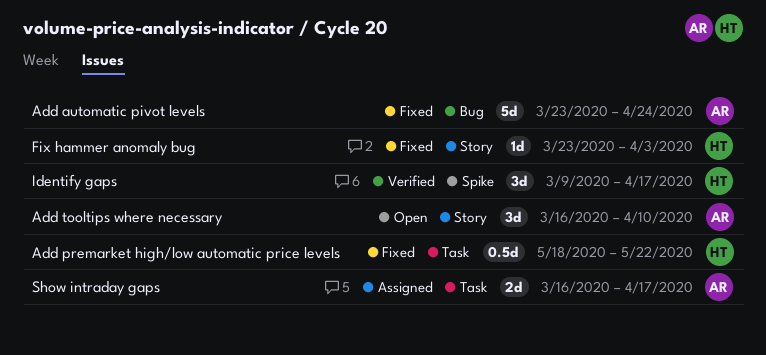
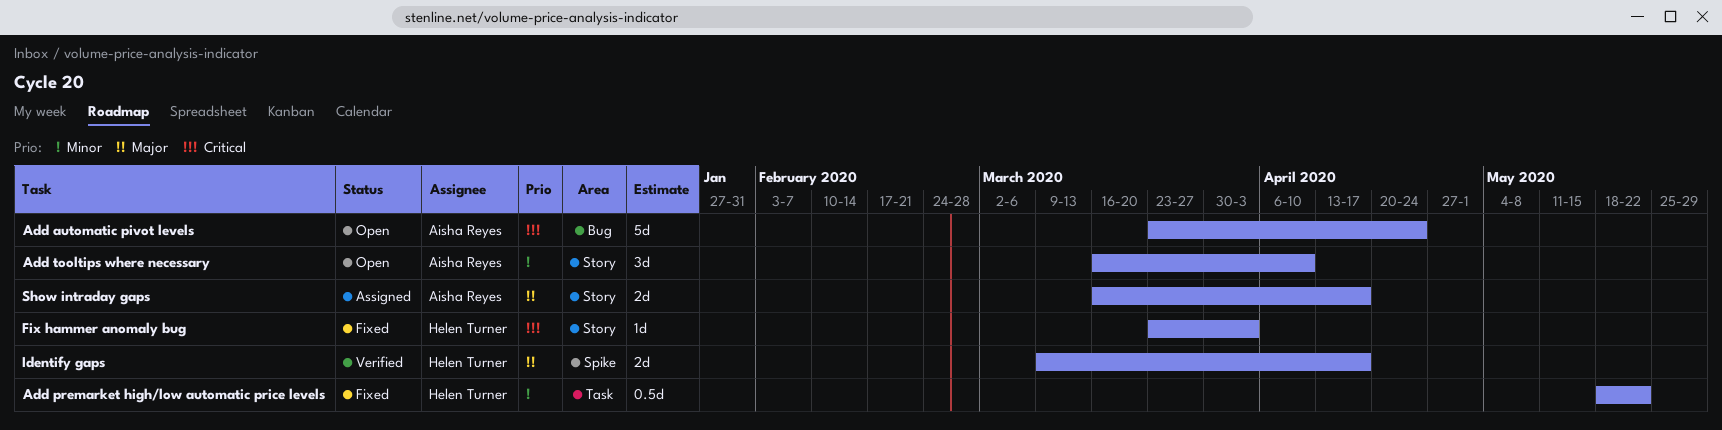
Add automatic pivot levels, status: Fixed -> Open
Identify gaps, estimate: 3d -> 2d
Show intraday gaps, label: Task -> Story

